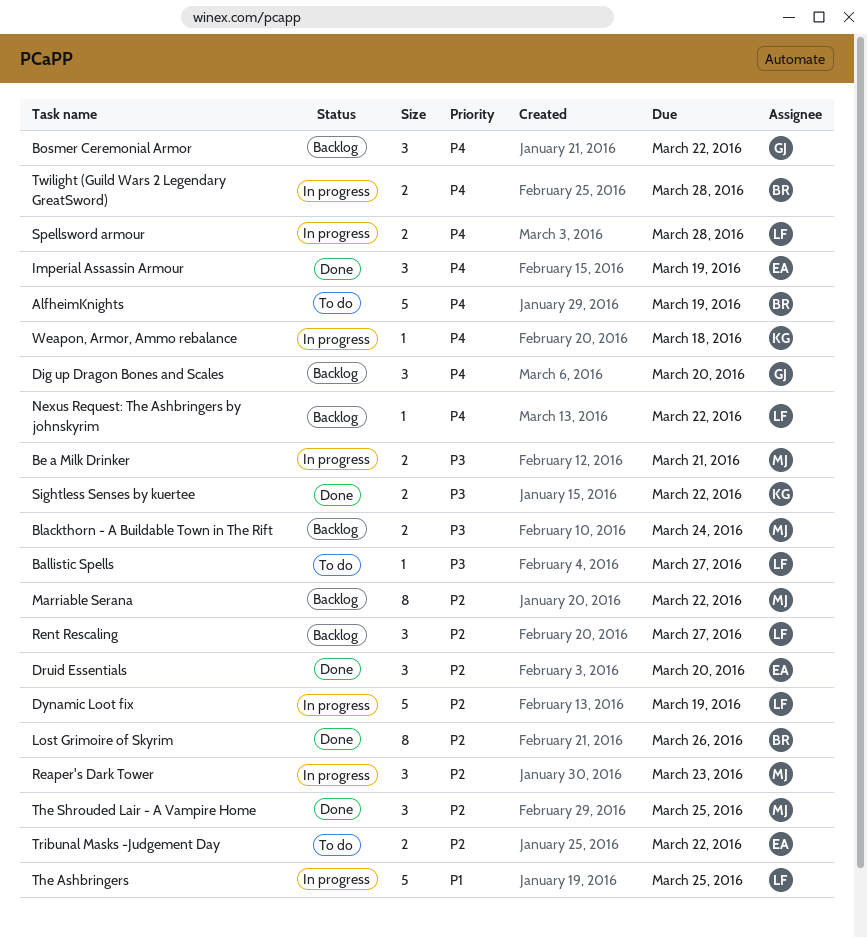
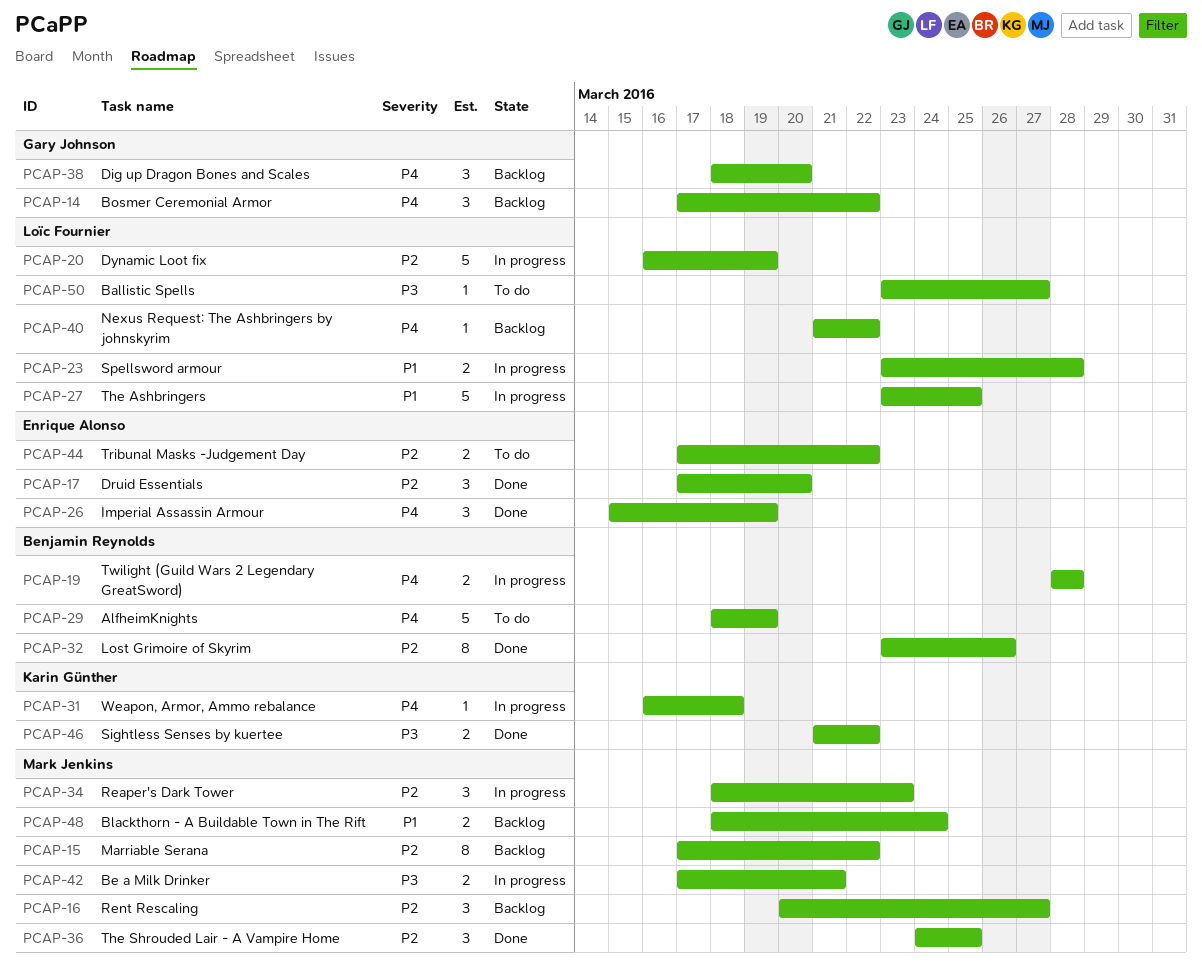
Blackthorn - A Buildable Town in The Rift, priority: P3 -> P1
Rent Rescaling, owner: Loïc Fournier -> Mark Jenkins
Spellsword armour, priority: P4 -> P1

